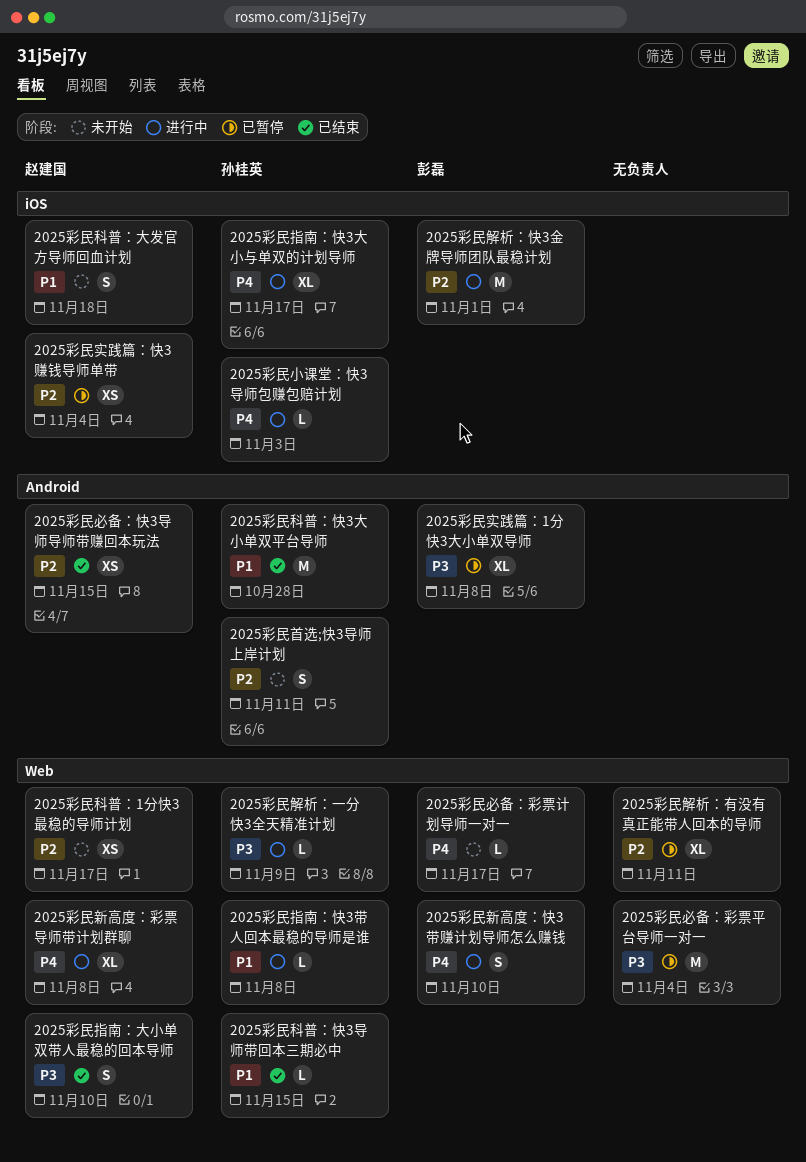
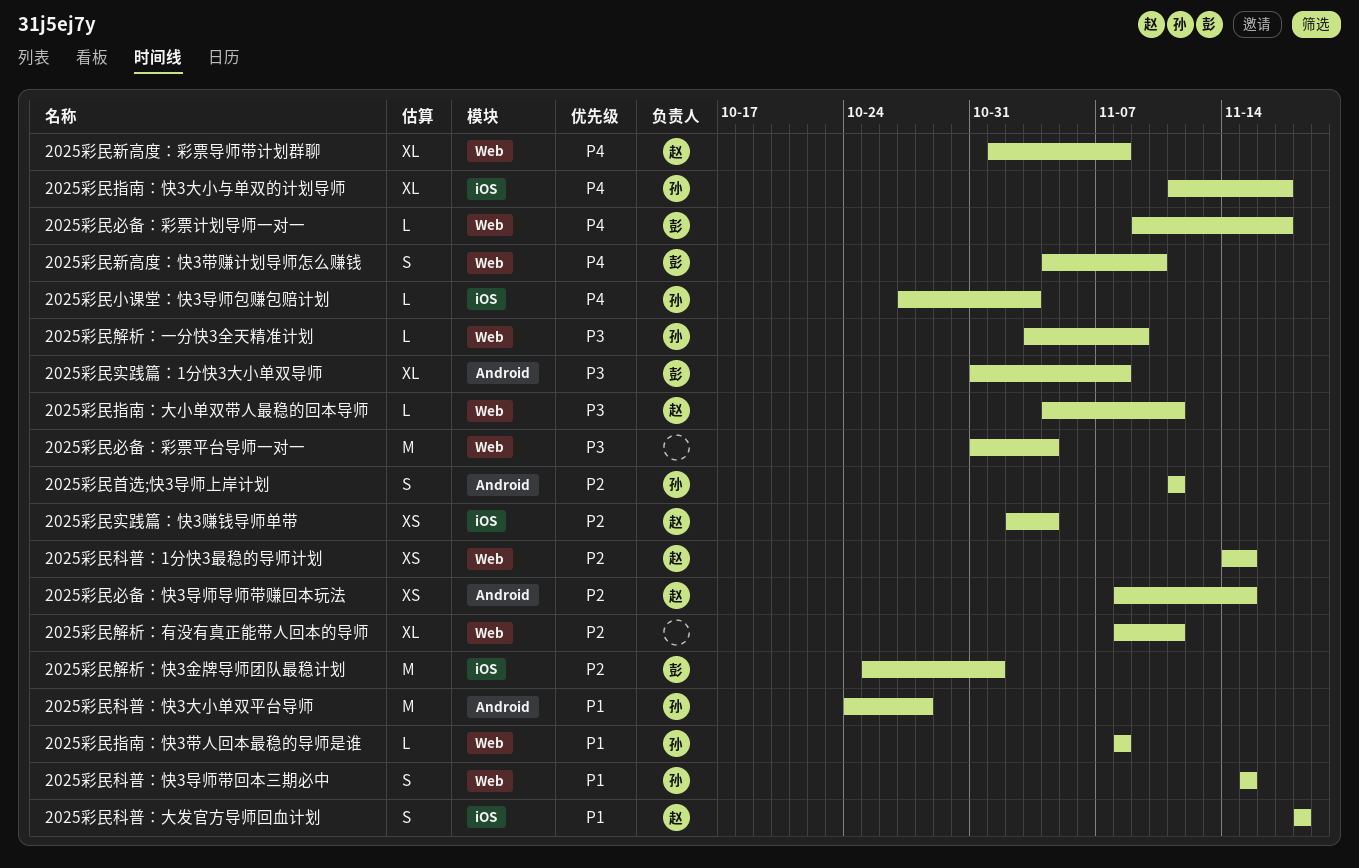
2025彩民指南：大小单双带人最稳的回本导师, estimate: S -> L
2025彩民指南：大小单双带人最稳的回本导师, due: Nov 10 -> Nov 11
2025彩民科普：1分快3最稳的导师计划, due: Nov 17 -> Nov 15
2025彩民科普：快3导师带回本三期必中, estimate: L -> S

